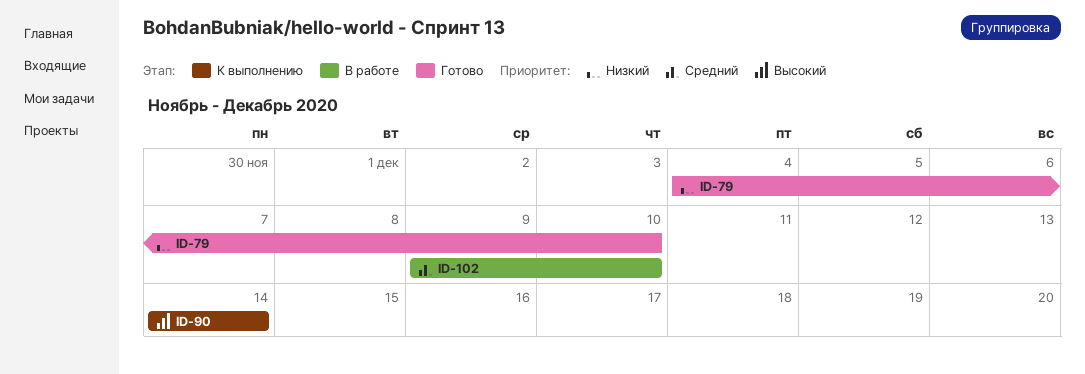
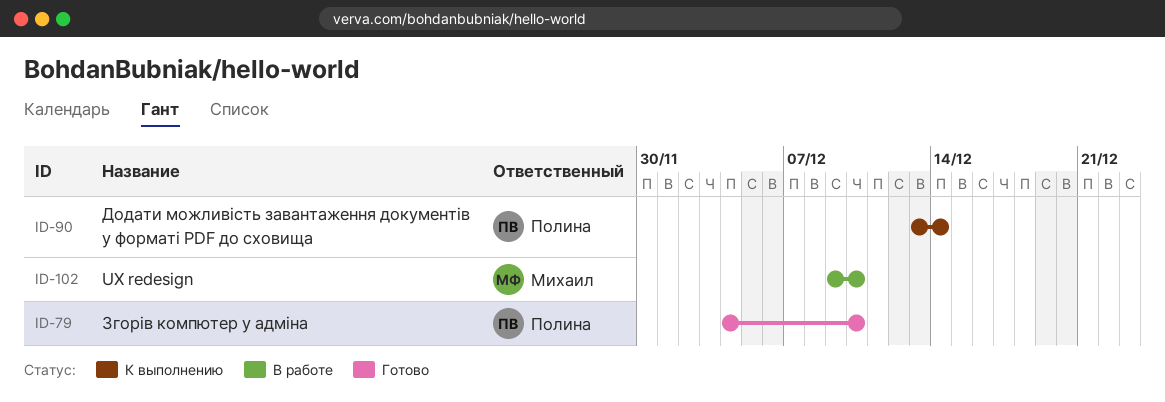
ID-90, start: Dec 14 -> Dec 13

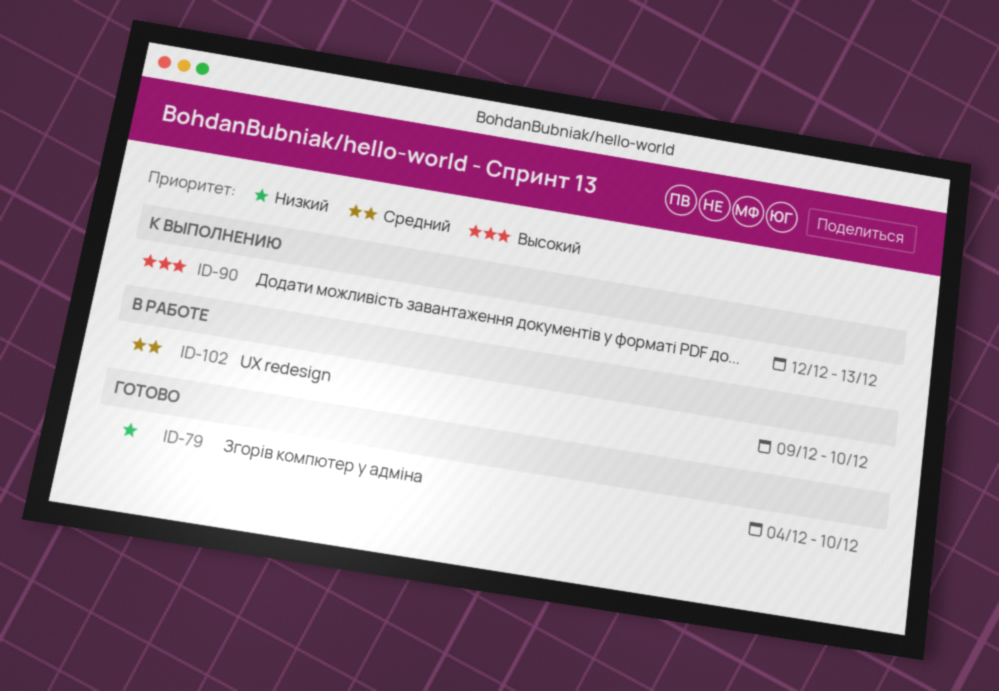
ID-90, start: Dec 13 -> Dec 12
ID-90, due: Dec 14 -> Dec 13

